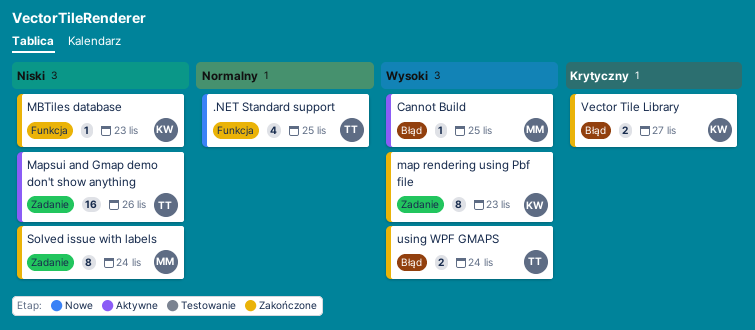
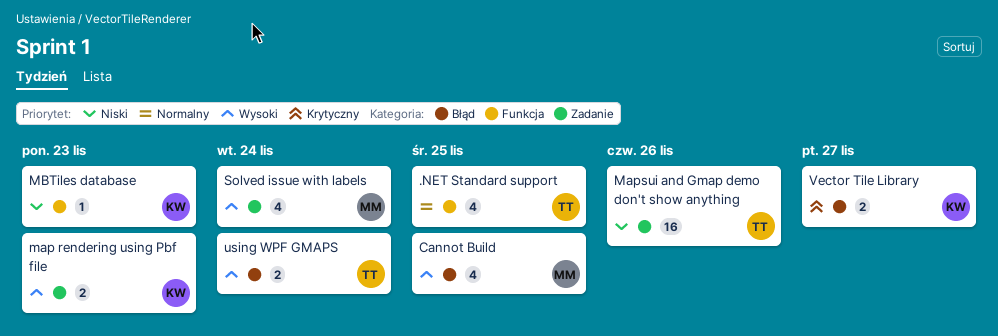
Cannot Build, estimate: 1 -> 4
map rendering using Pbf file, estimate: 8 -> 2
Solved issue with labels, priority: Niski -> Wysoki
Solved issue with labels, estimate: 8 -> 4

